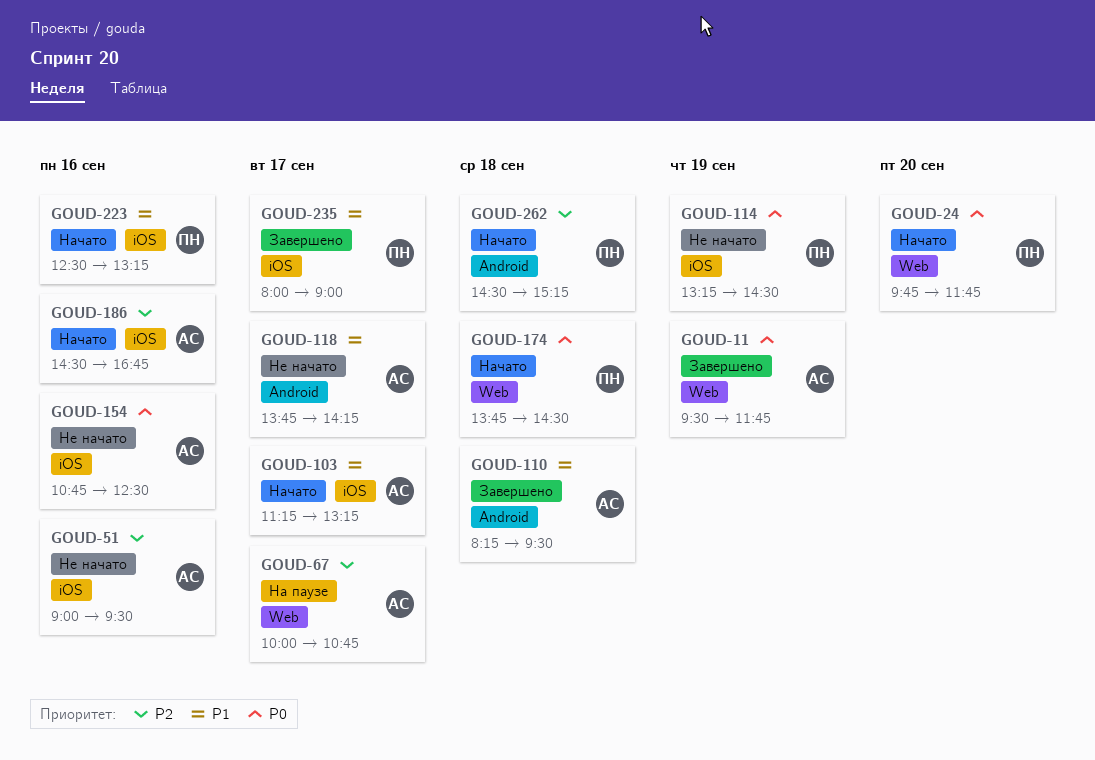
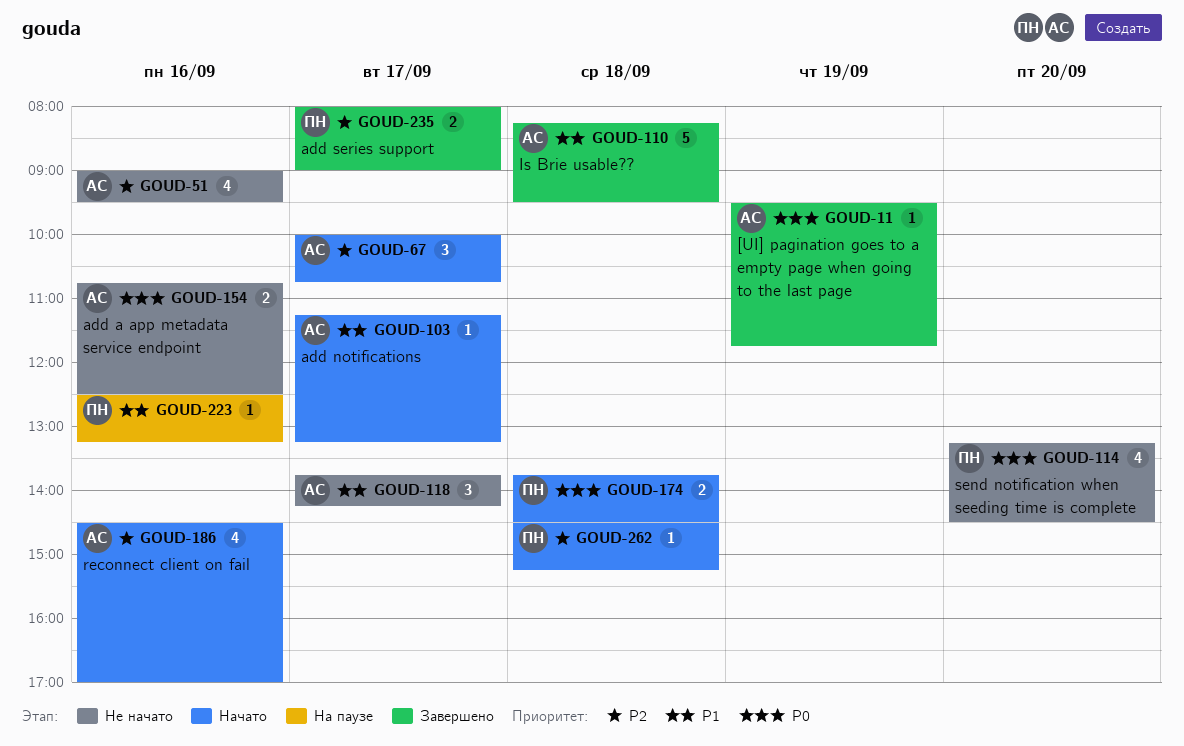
GOUD-24: present -> none
GOUD-67, status: На паузе -> Начато
GOUD-114, day: Sep 19 -> Sep 20
GOUD-186, ends: 16:45 -> 17:00
GOUD-223, status: Начато -> На паузе
GOUD-235, priority: P1 -> P2

